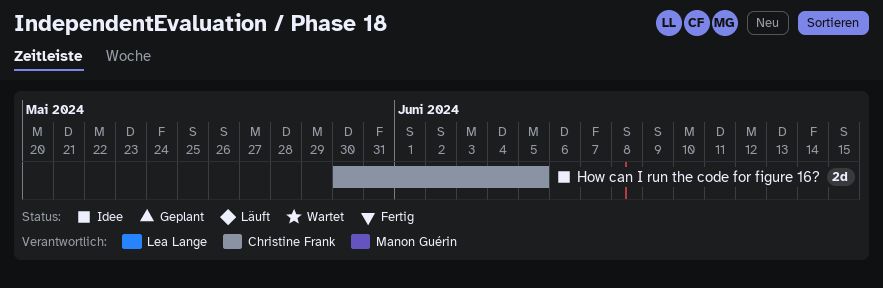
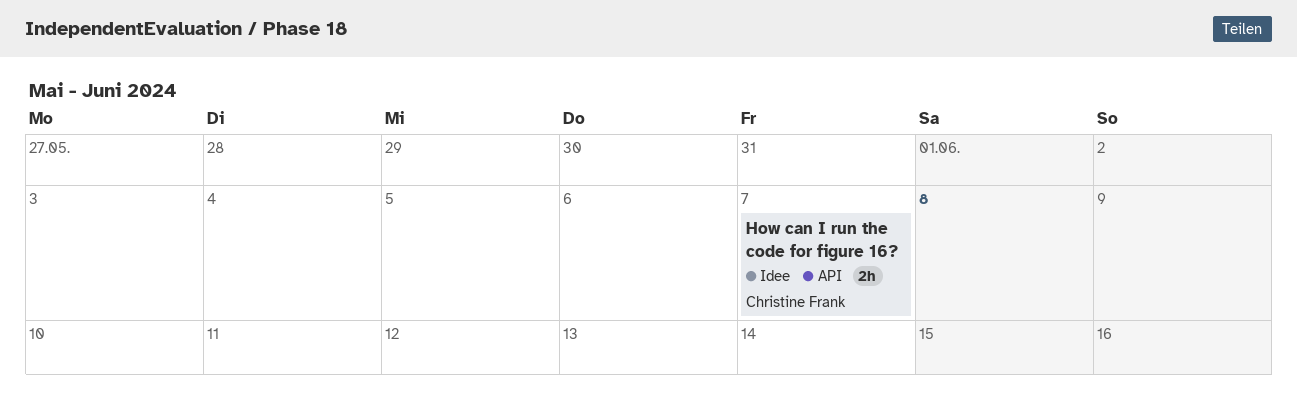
How can I run the code for figure 16?, estimate: 2d -> 2h
How can I run the code for figure 16?, due: Jun 5 -> Jun 7

